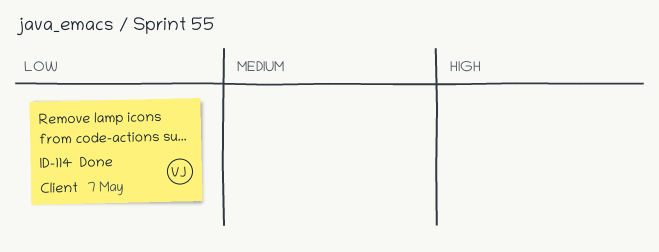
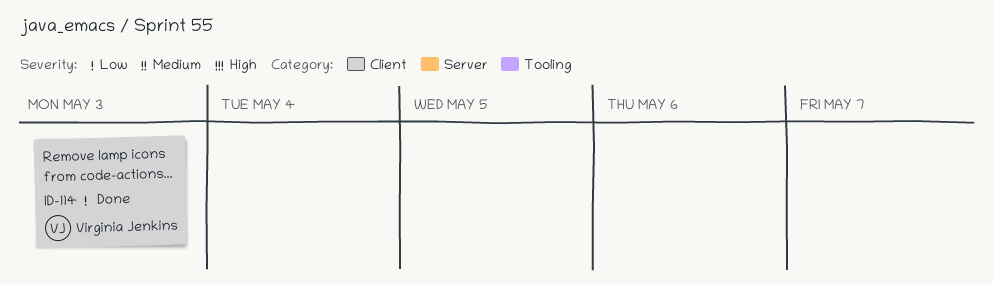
ID-114, due: May 7 -> May 3

